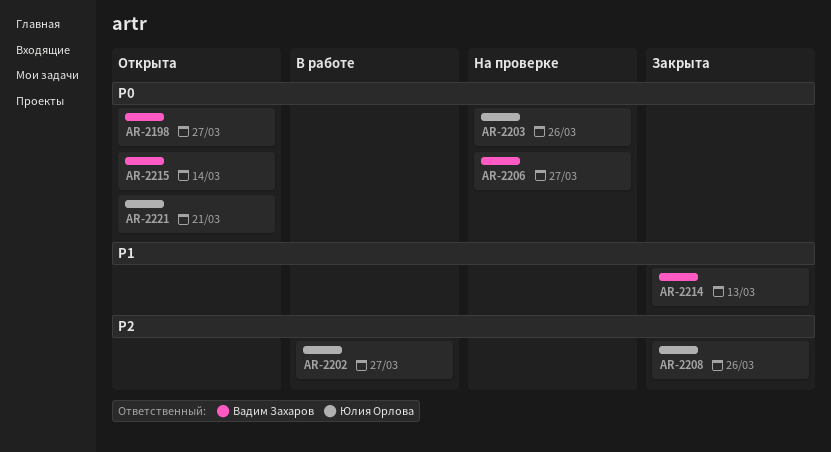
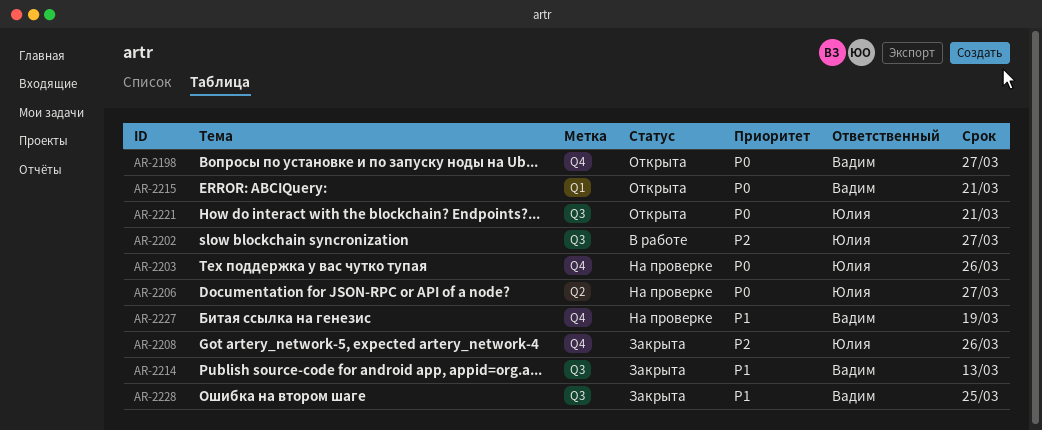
AR-2206, owner: Вадим Захаров -> Юлия Орлова
AR-2215, due: Mar 14 -> Mar 21
AR-2227: none -> present
AR-2228: none -> present

